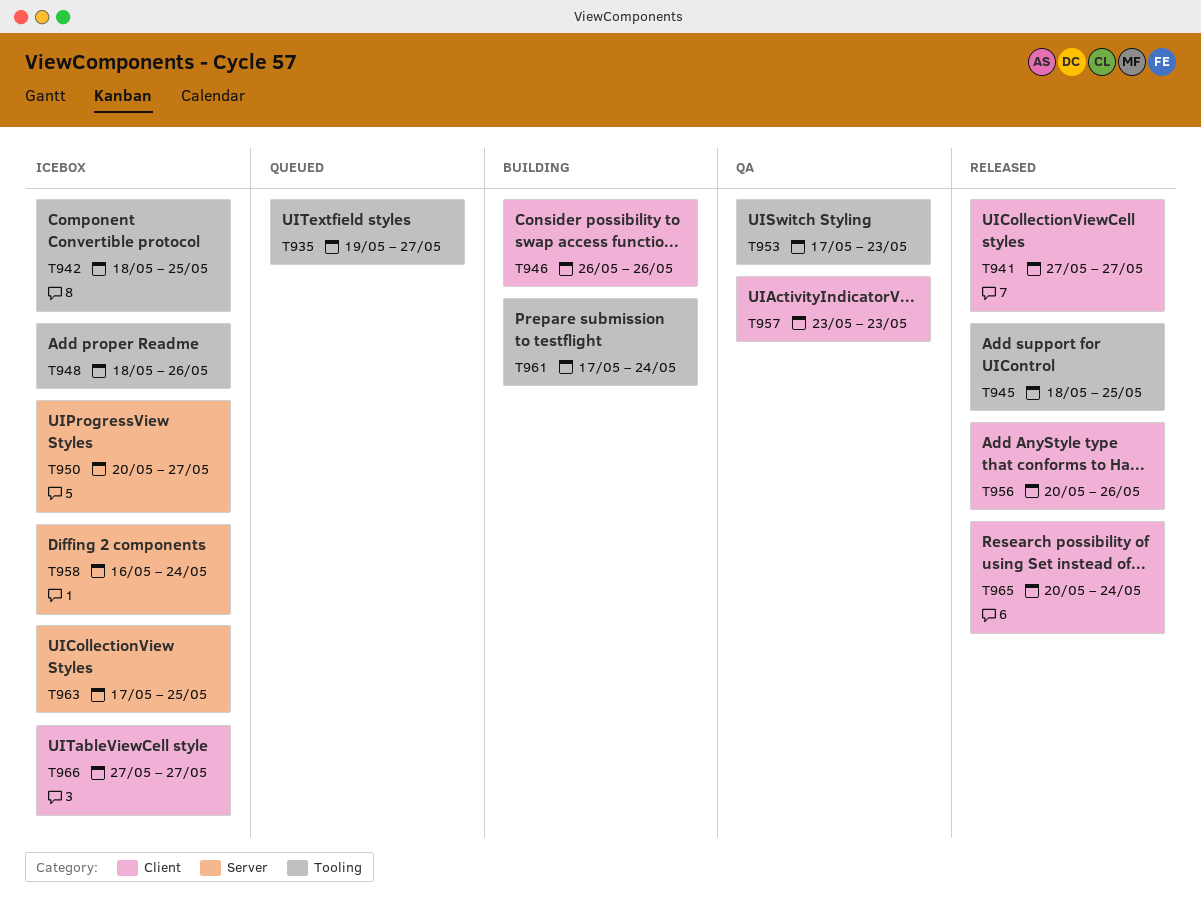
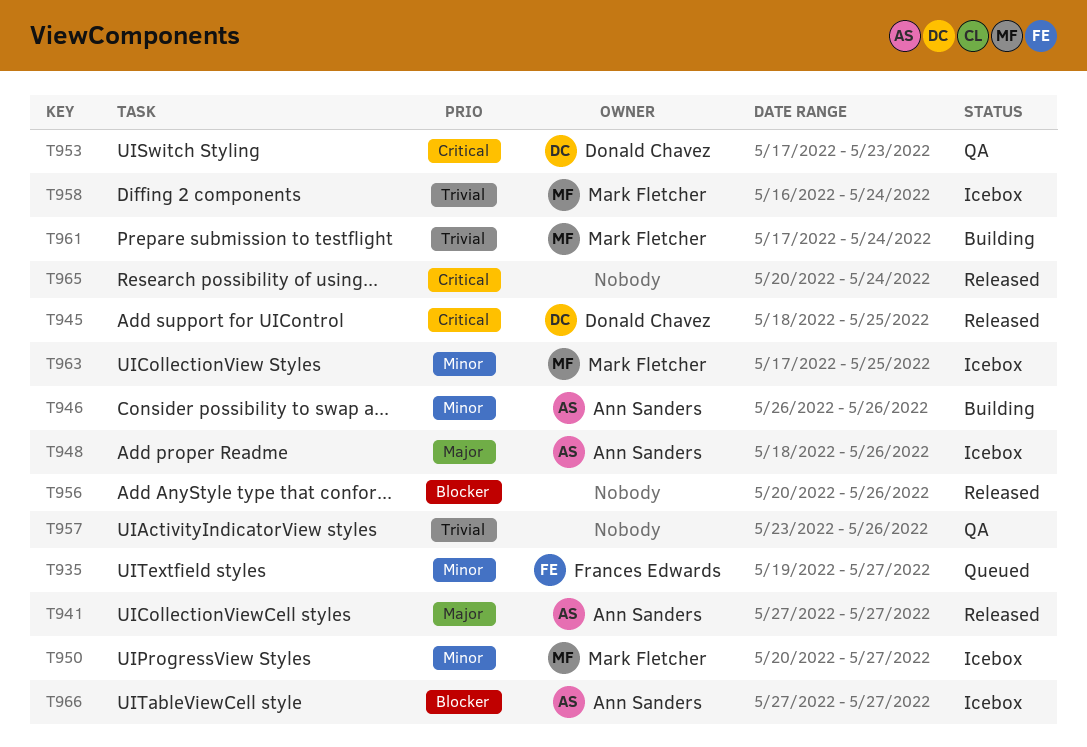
T942: present -> none
T957, due: May 23 -> May 26

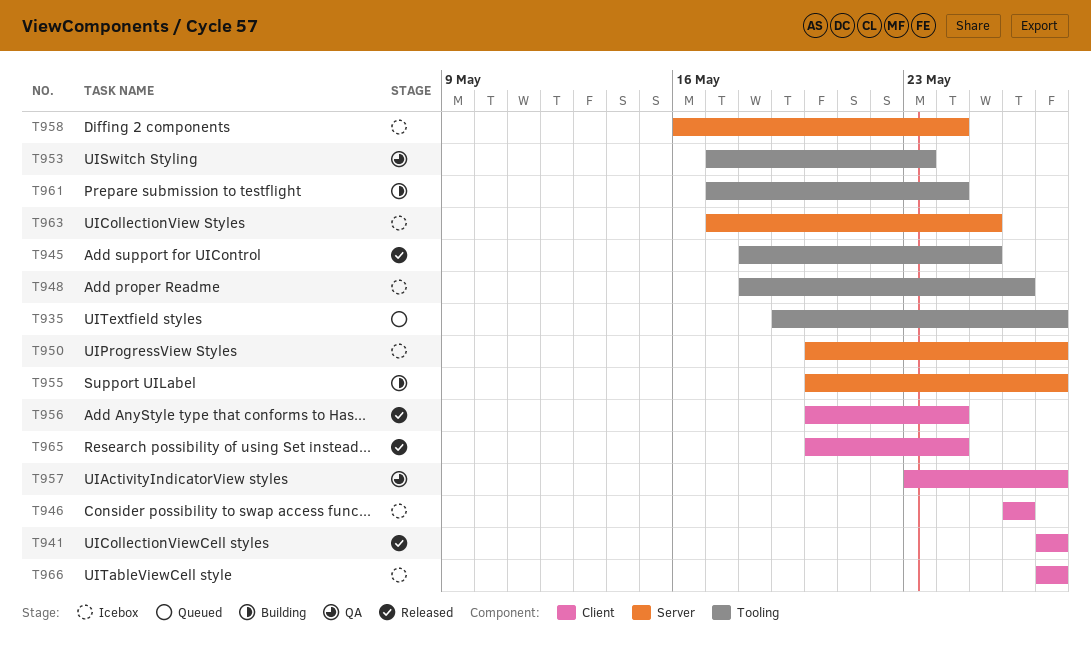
T946, status: Building -> Icebox
T955: none -> present
T956, due: May 26 -> May 24
T957, due: May 26 -> May 27

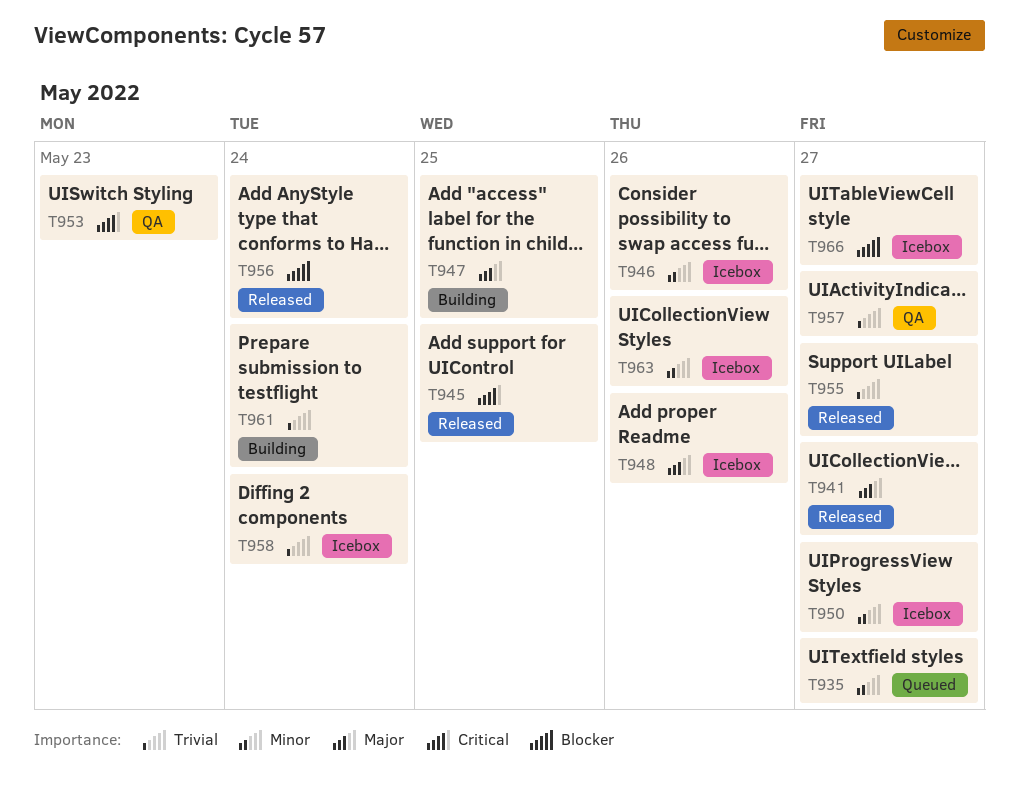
T947: none -> present
T955, status: Building -> Released
T963, due: May 25 -> May 26
T965: present -> none

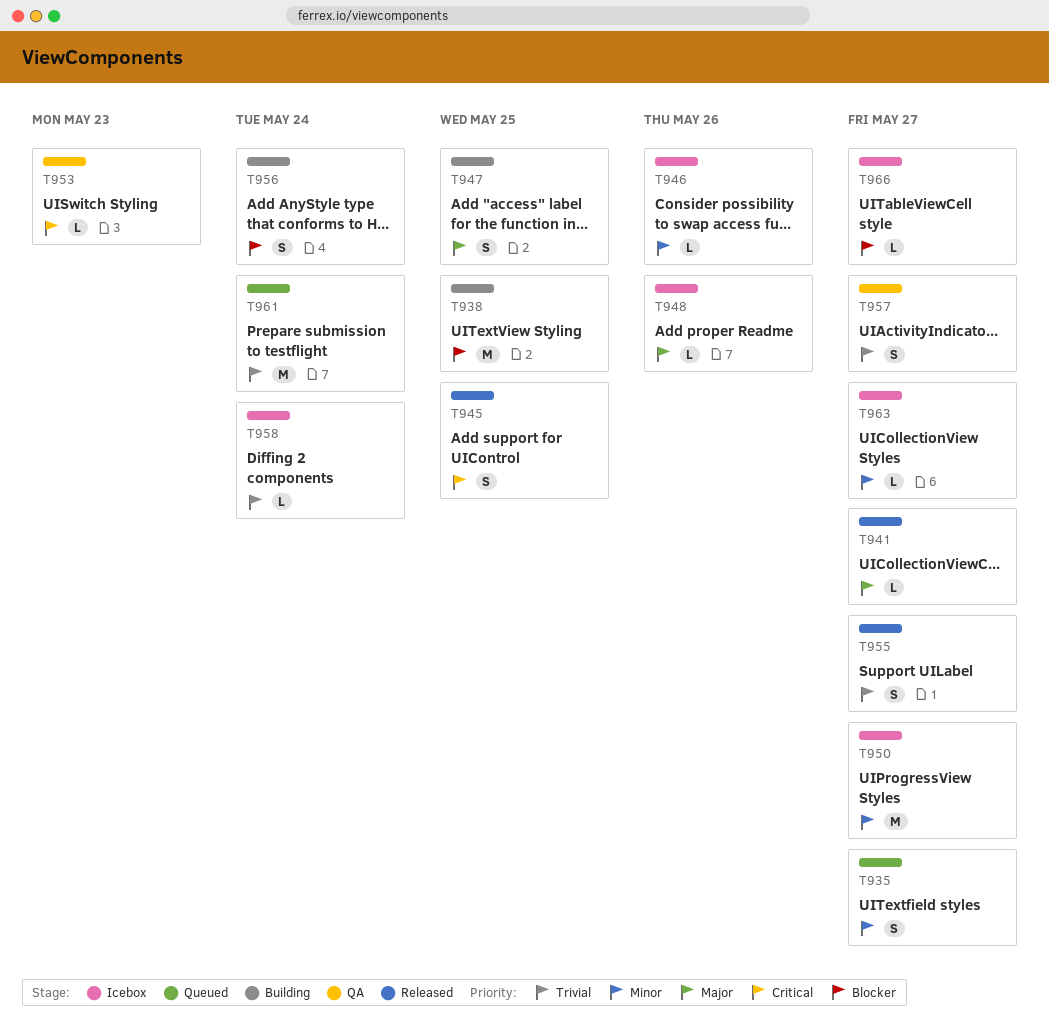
T938: none -> present
T956, status: Released -> Building
T961, status: Building -> Queued
T963, due: May 26 -> May 27

